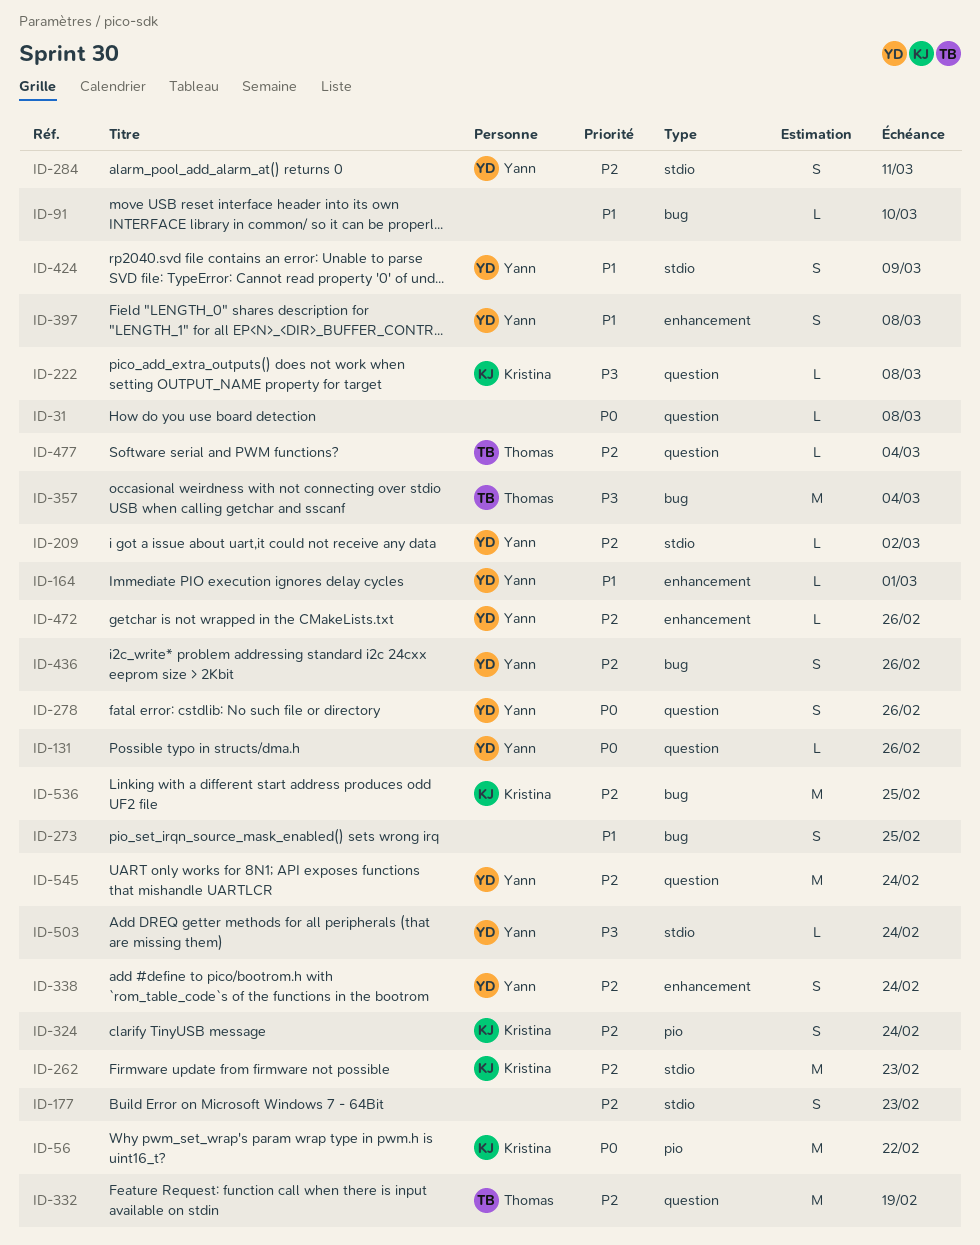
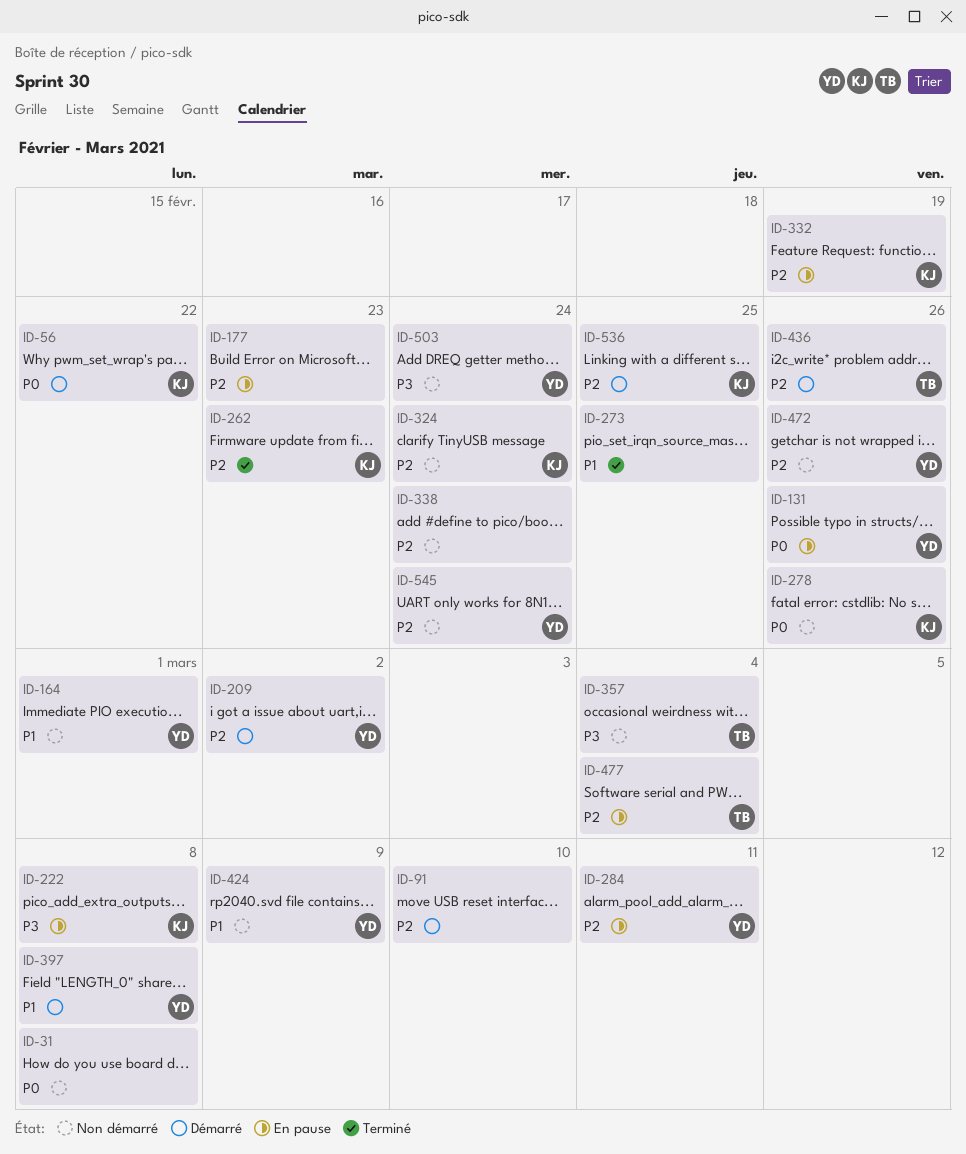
ID-91, priority: P1 -> P2
ID-278, owner: Yann -> Kristina
ID-332, owner: Thomas -> Kristina
ID-338, owner: Yann -> none
ID-436, owner: Yann -> Thomas

